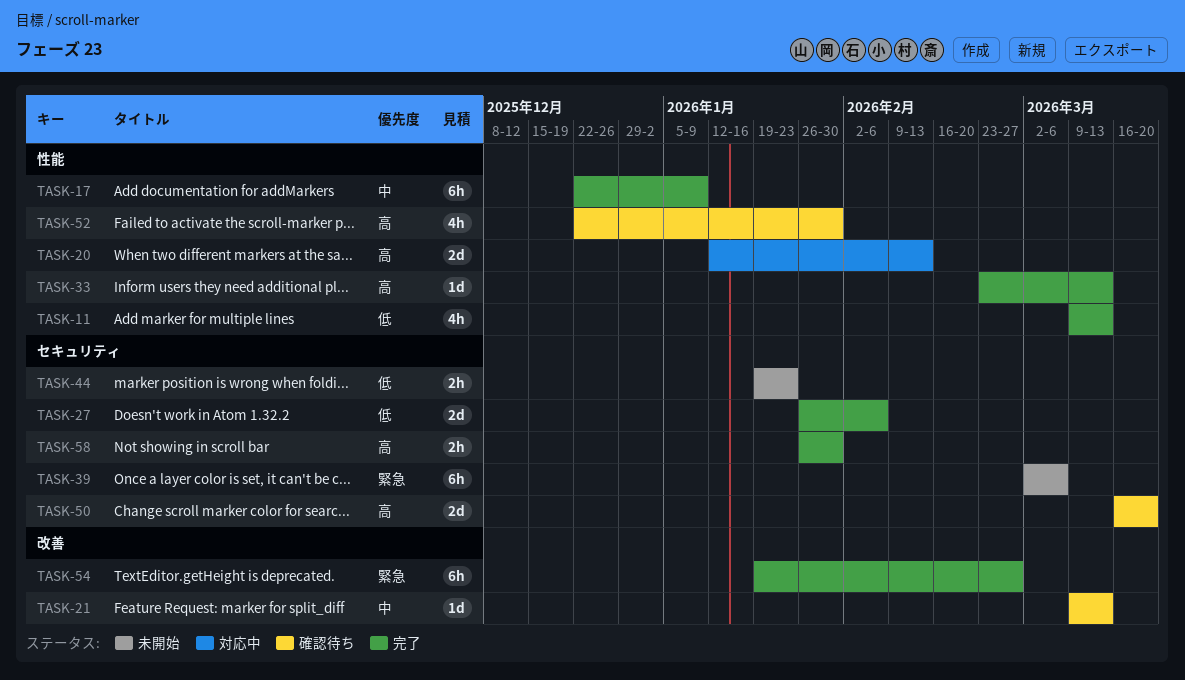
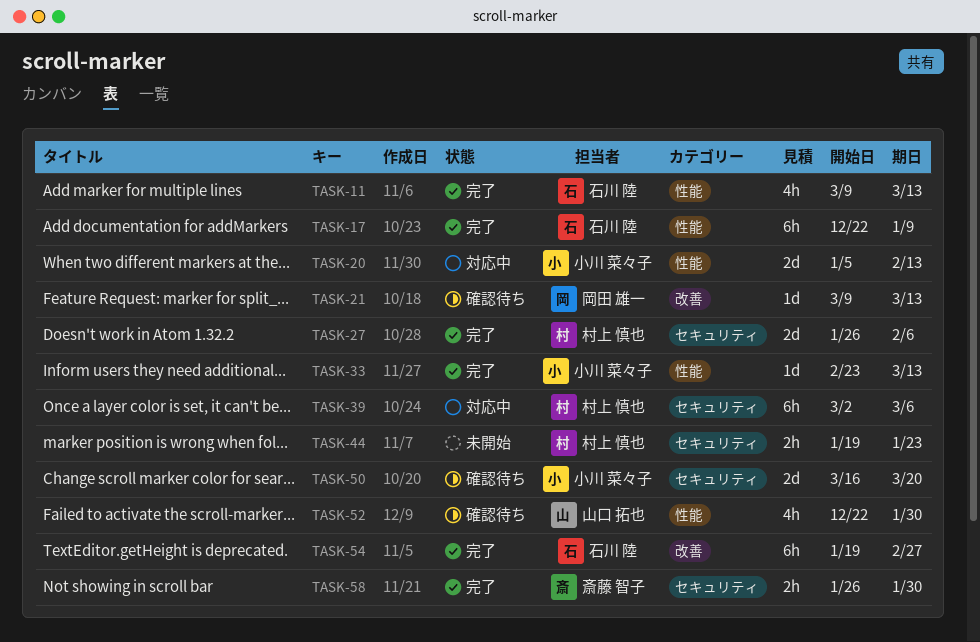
TASK-20, start: Jan 12 -> Jan 5
TASK-39, status: 未開始 -> 対応中

